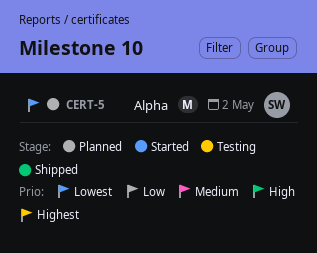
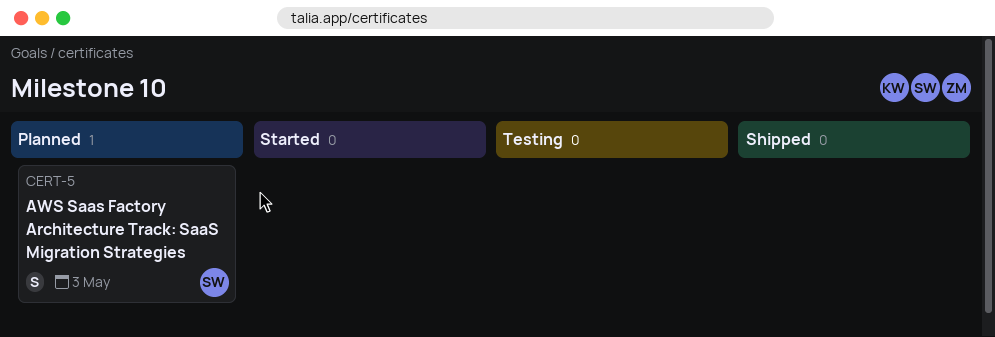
CERT-5, estimate: M -> S
CERT-5, due: May 2 -> May 3

